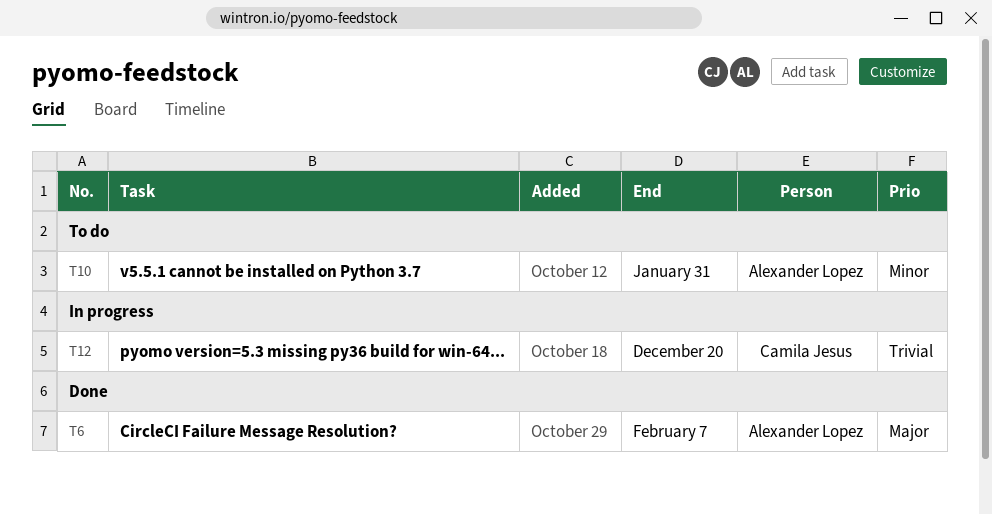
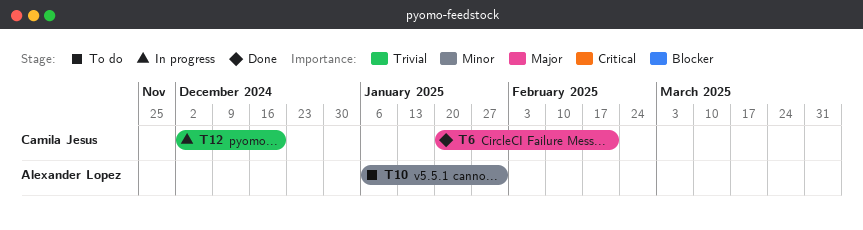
T6, owner: Alexander Lopez -> Camila Jesus
T6, due: Feb 7 -> Feb 21

